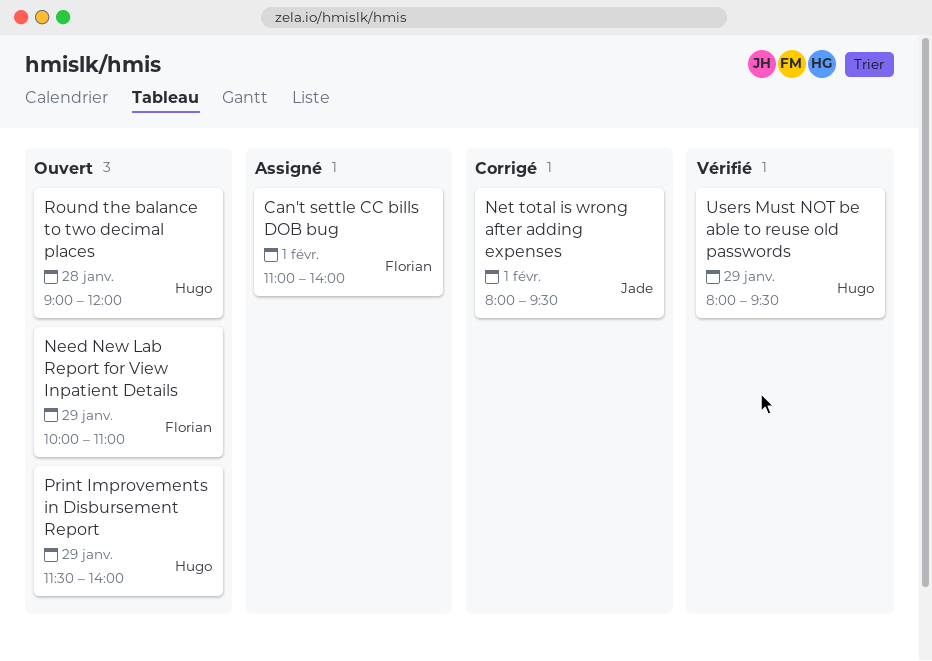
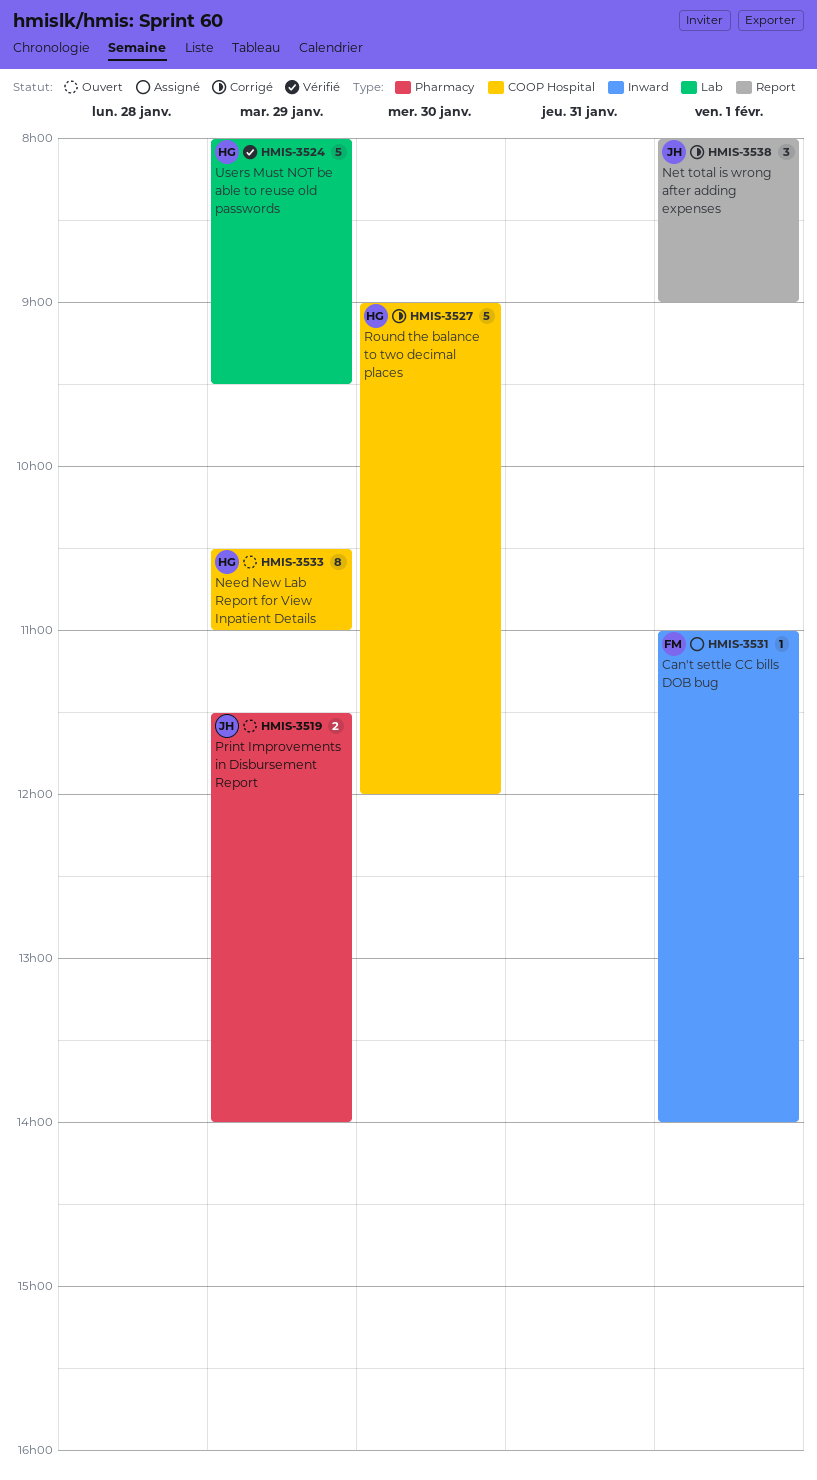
Need New Lab Report for View Inpatient Details, owner: Florian -> Hugo
Need New Lab Report for View Inpatient Details, begins: 10:00 -> 10:30
Net total is wrong after adding expenses, ends: 09:30 -> 09:00
Print Improvements in Disbursement Report, owner: Hugo -> Jade
Round the balance to two decimal places, status: Ouvert -> Corrigé
Round the balance to two decimal places, day: Jan 28 -> Jan 30

